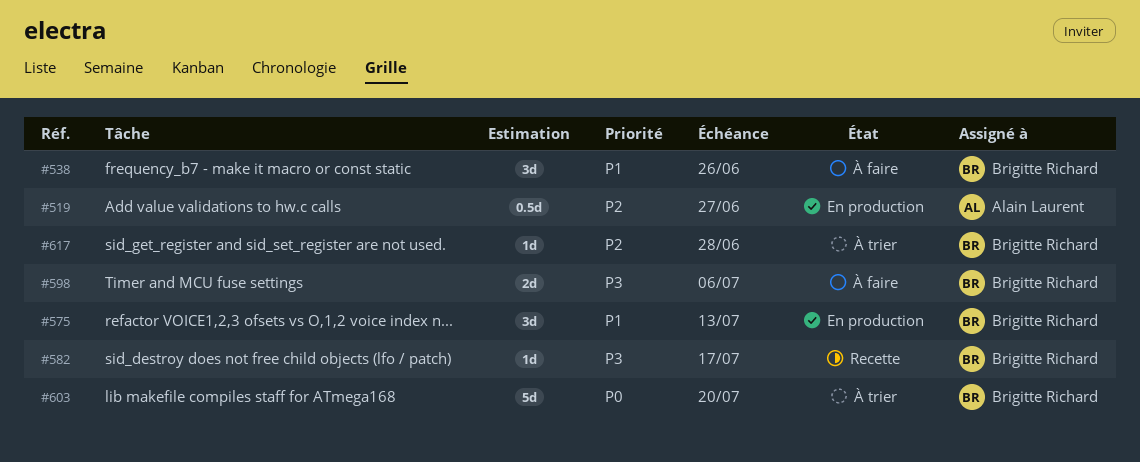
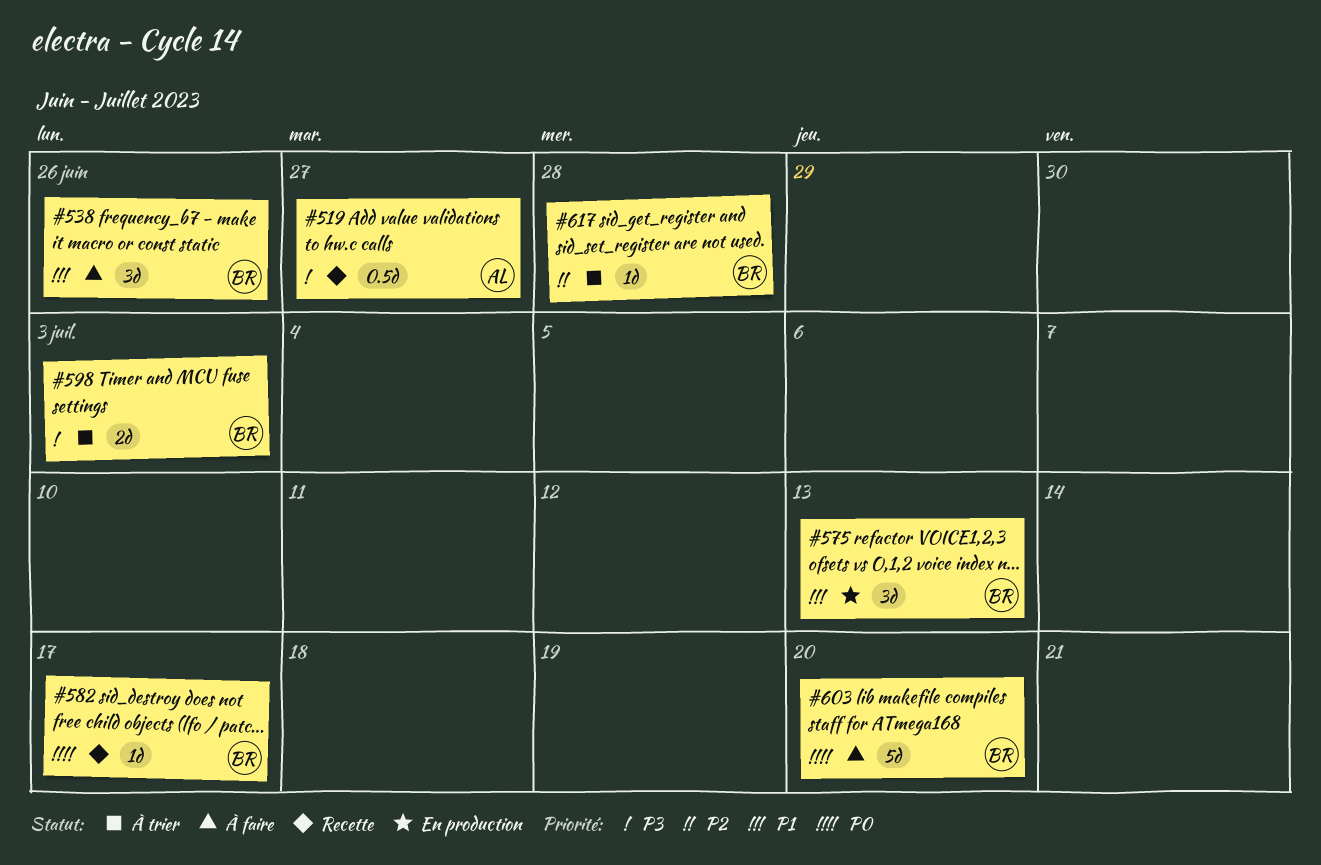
#519, status: En production -> Recette
#519, priority: P2 -> P3
#582, priority: P3 -> P0
#598, status: À faire -> À trier
#598, due: Jul 6 -> Jul 3
#603, status: À trier -> À faire

